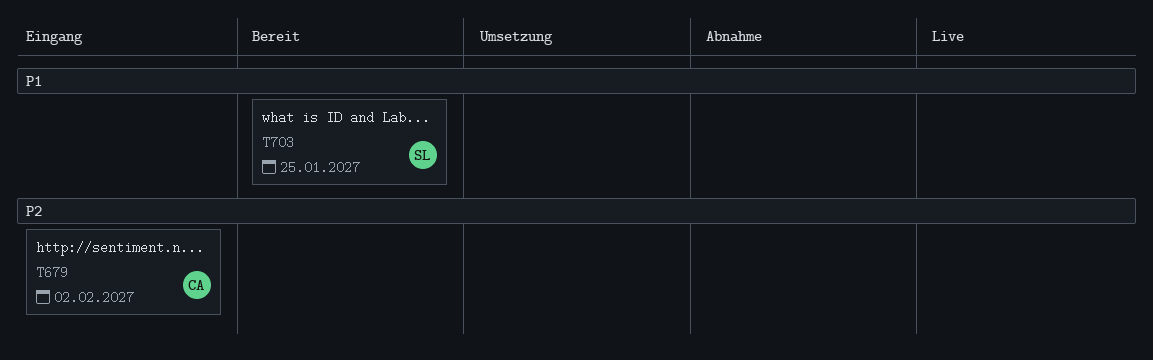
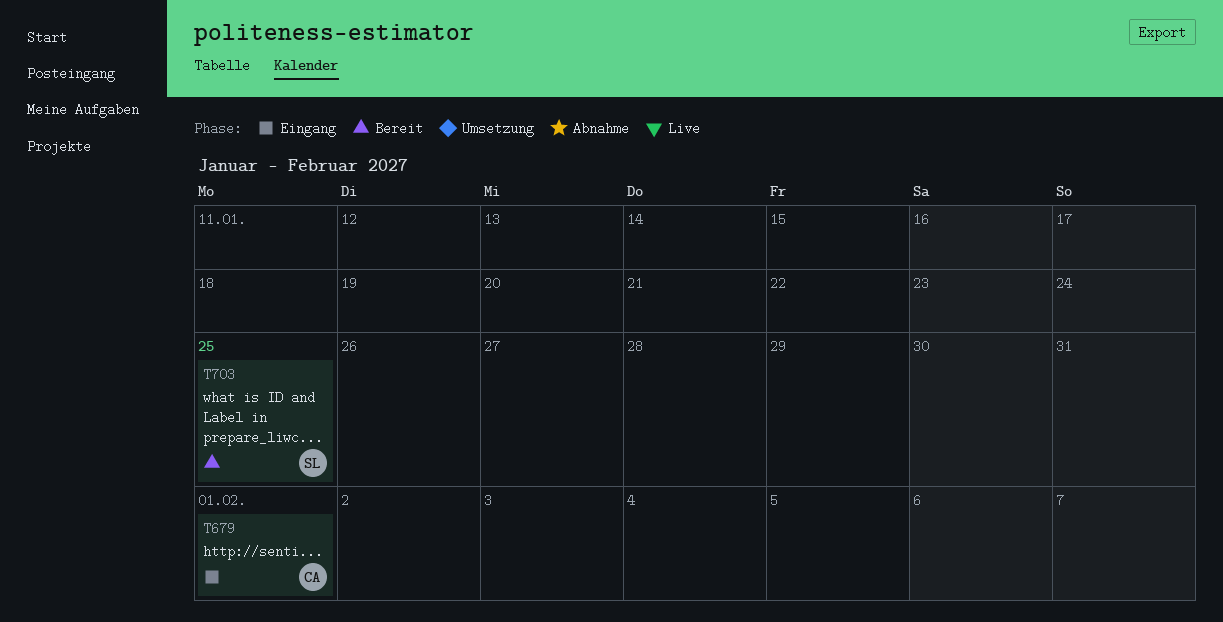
T679, due: Feb 2 -> Feb 1

